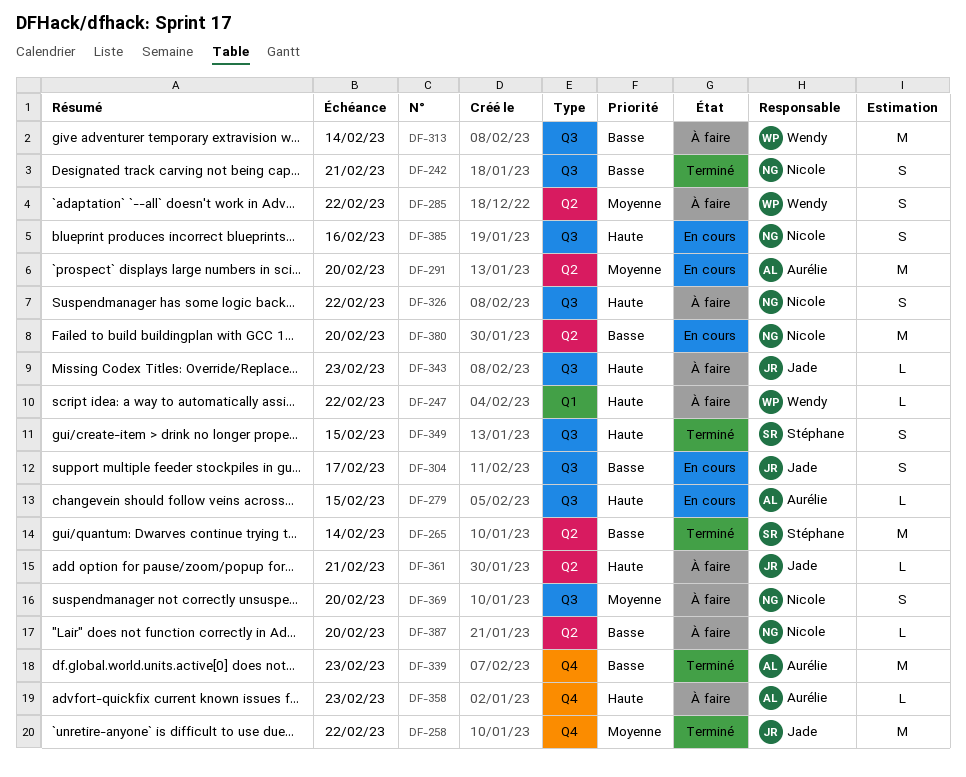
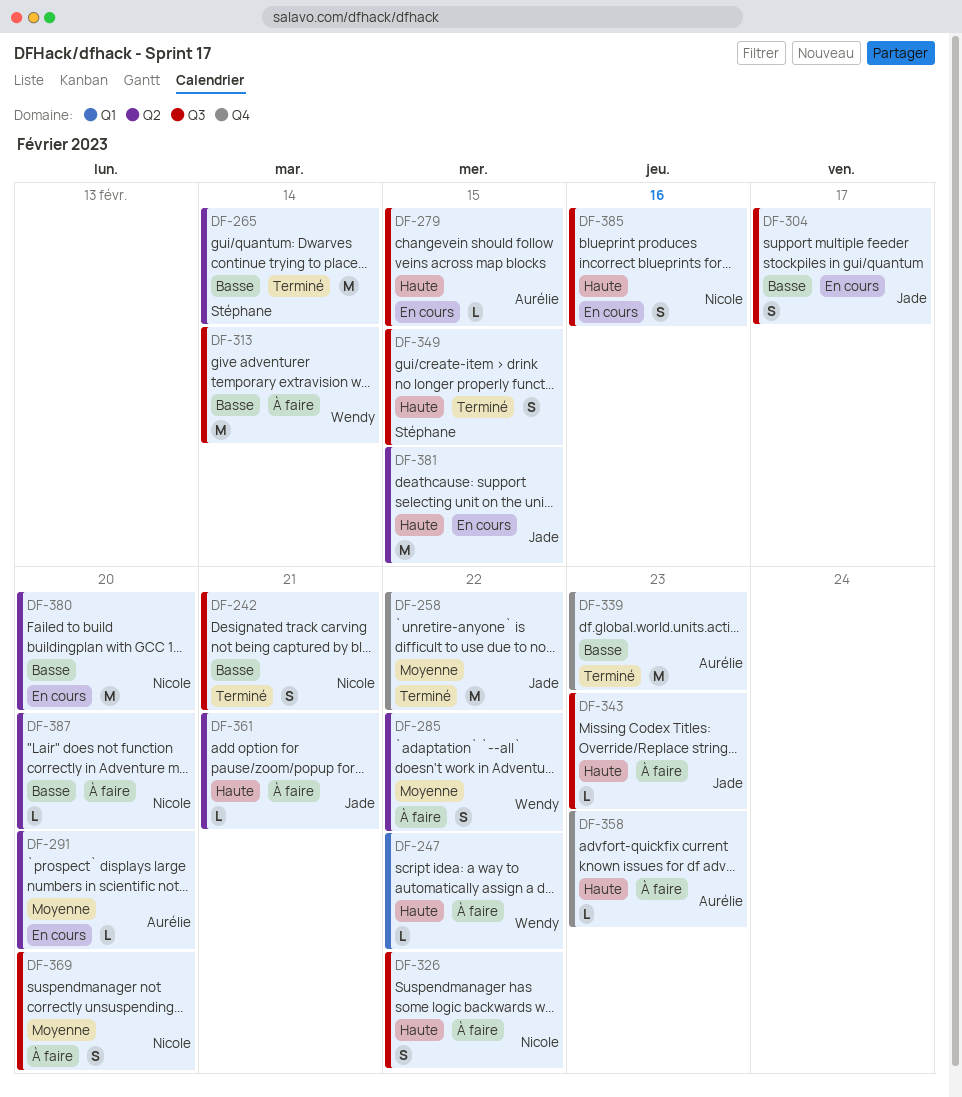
DF-291, estimate: M -> L
DF-381: none -> present

